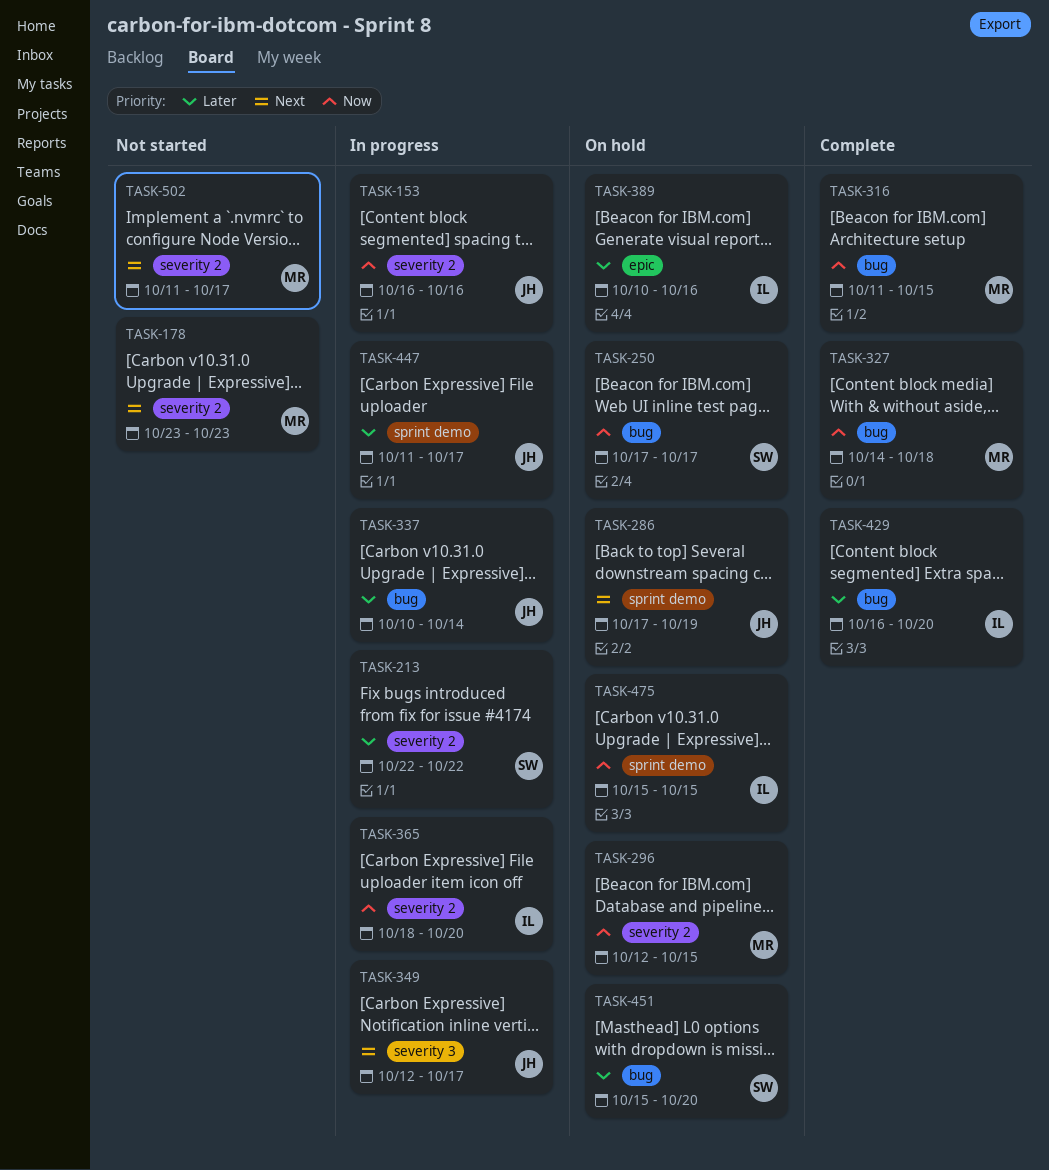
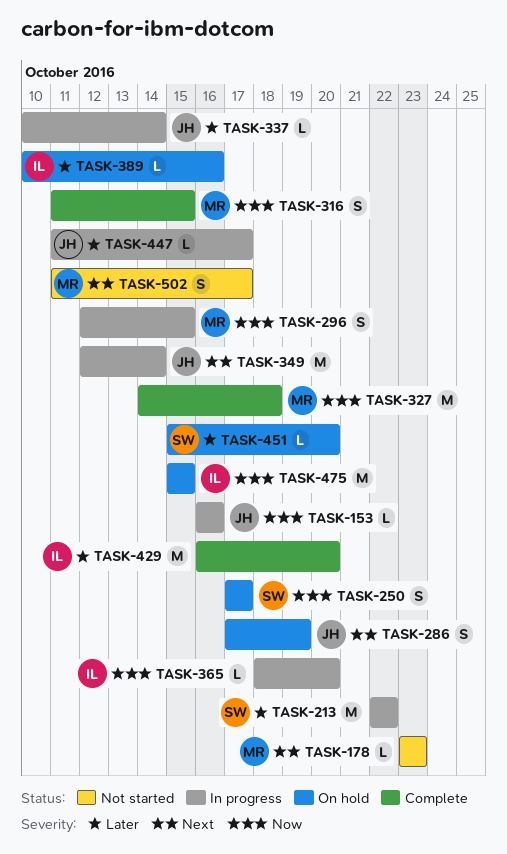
TASK-296, status: On hold -> In progress
TASK-349, due: Oct 17 -> Oct 14

